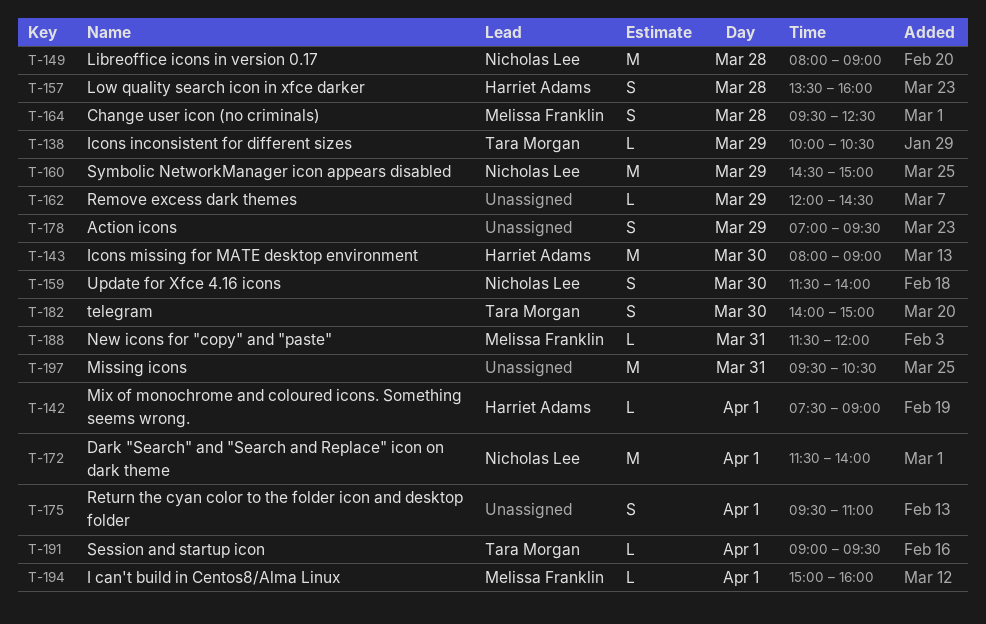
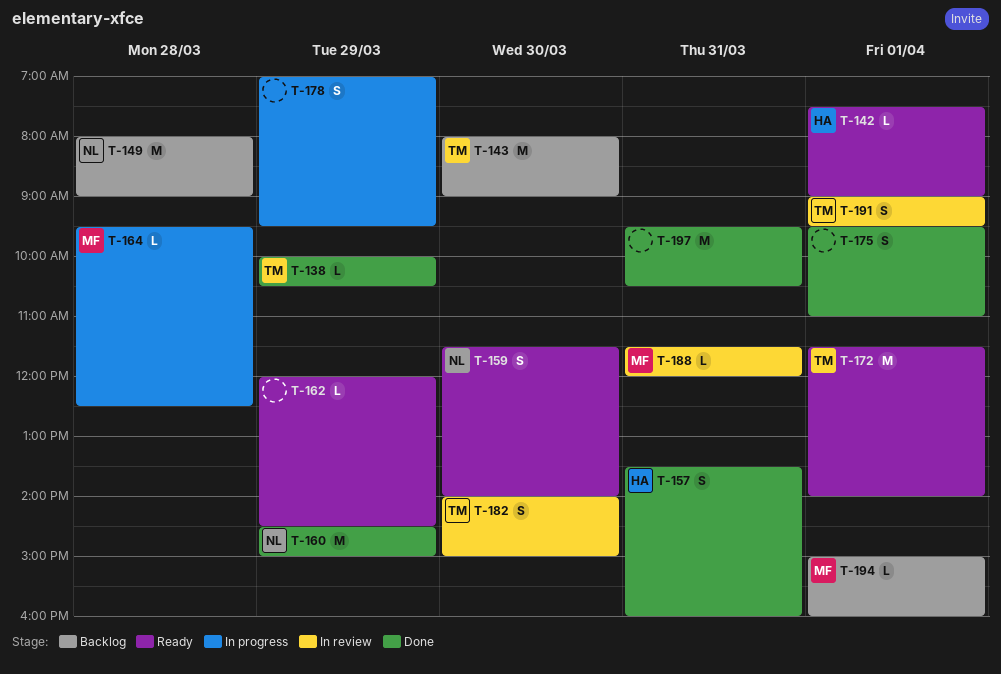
T-143, owner: Harriet Adams -> Tara Morgan
T-157, day: Mar 28 -> Mar 31
T-164, estimate: S -> L
T-172, owner: Nicholas Lee -> Tara Morgan
T-191, estimate: L -> S

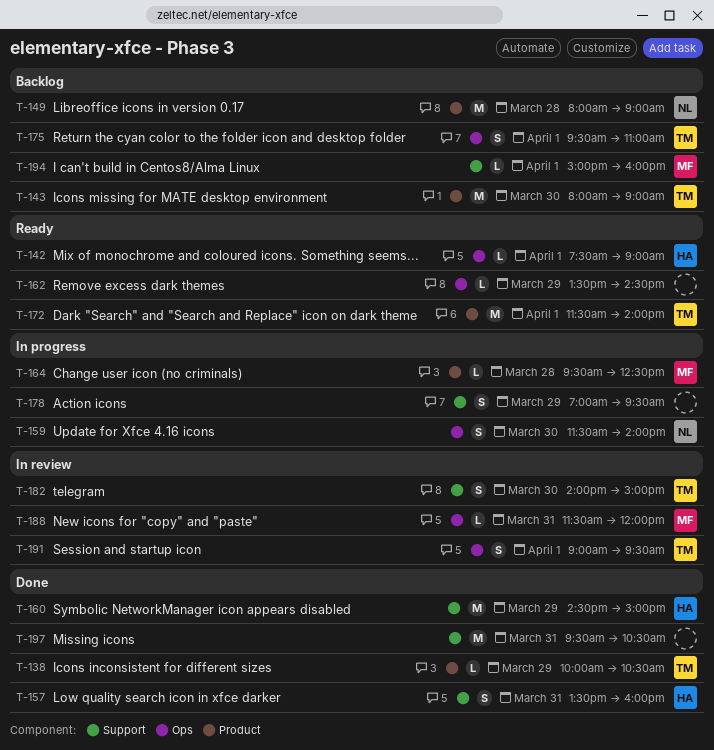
T-159, status: Ready -> In progress
T-160, owner: NL -> HA
T-162, begins: 12:00 -> 13:30
T-175, status: Done -> Backlog
T-175, owner: none -> TM

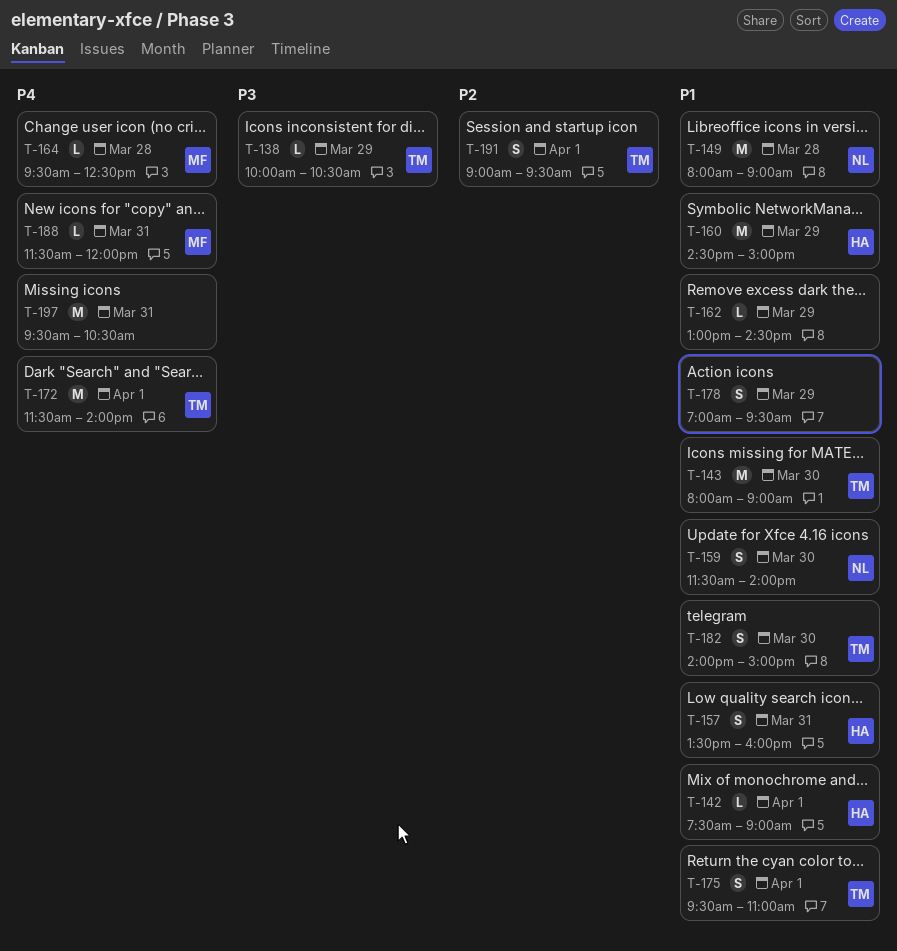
T-162, begins: 13:30 -> 13:00
T-194: present -> none

